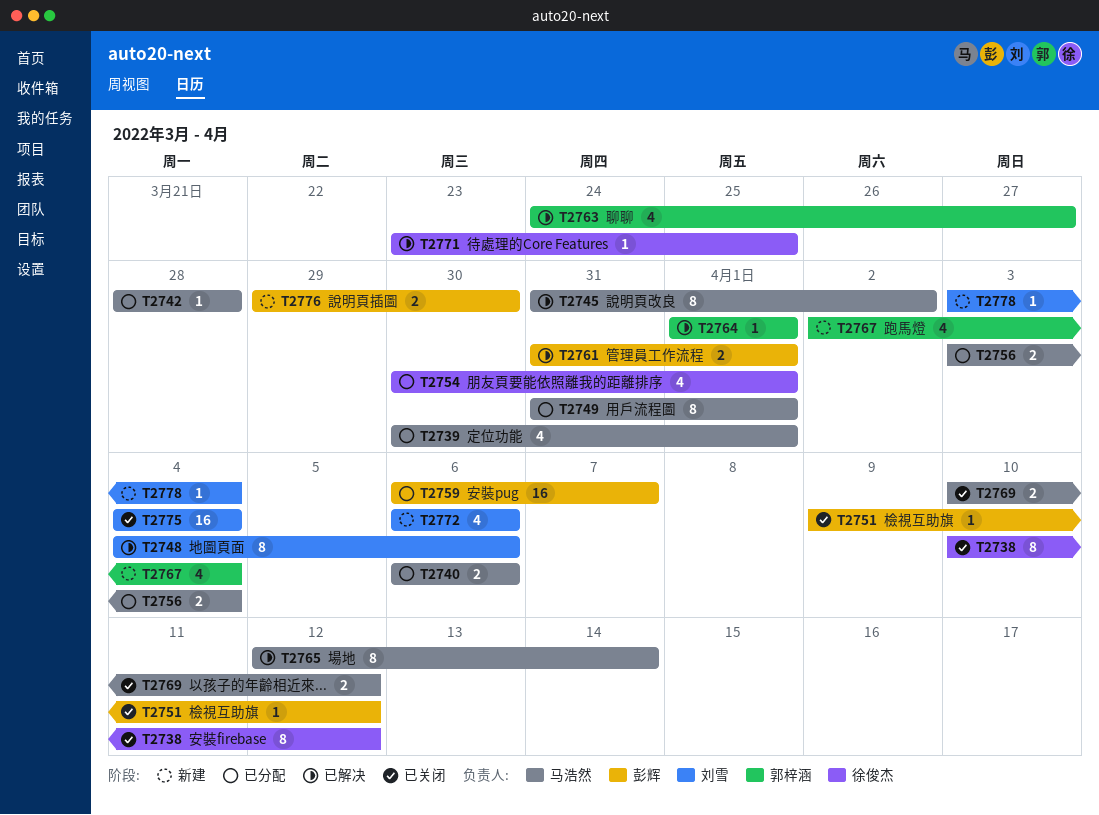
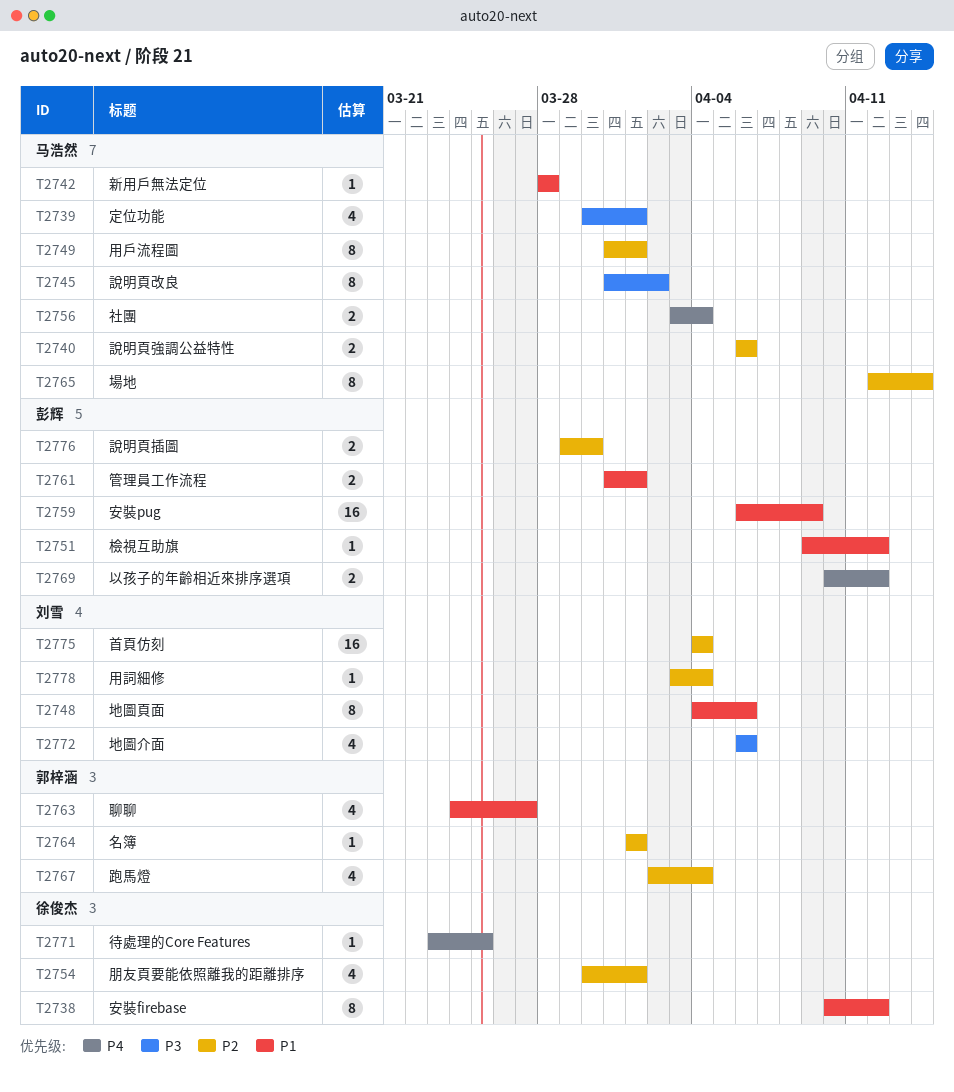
T2759, due: Apr 7 -> Apr 9
T2769, owner: 马浩然 -> 彭辉

